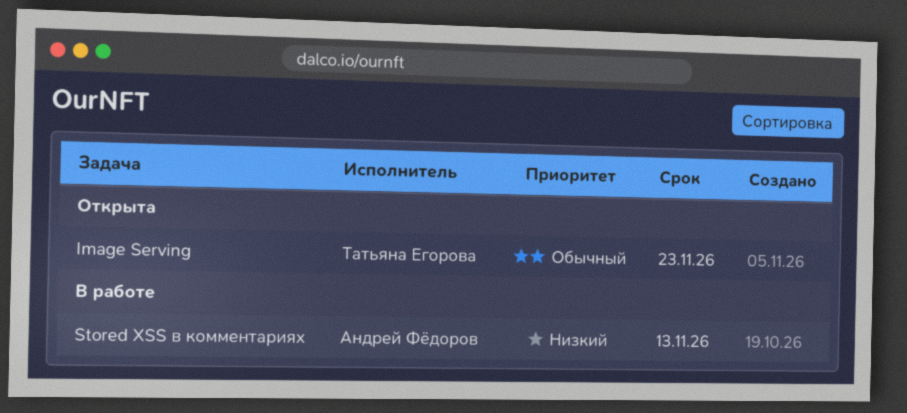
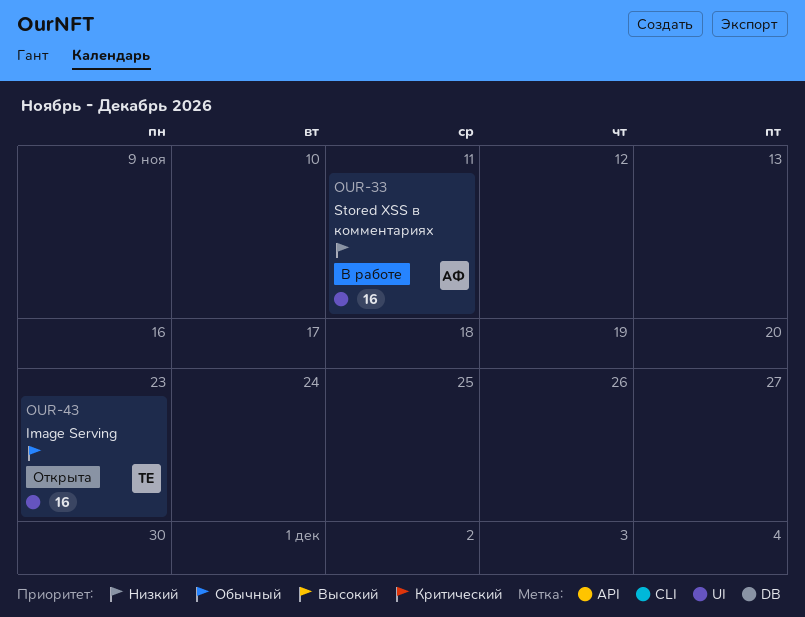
Stored XSS в комментариях, due: Nov 13 -> Nov 11

